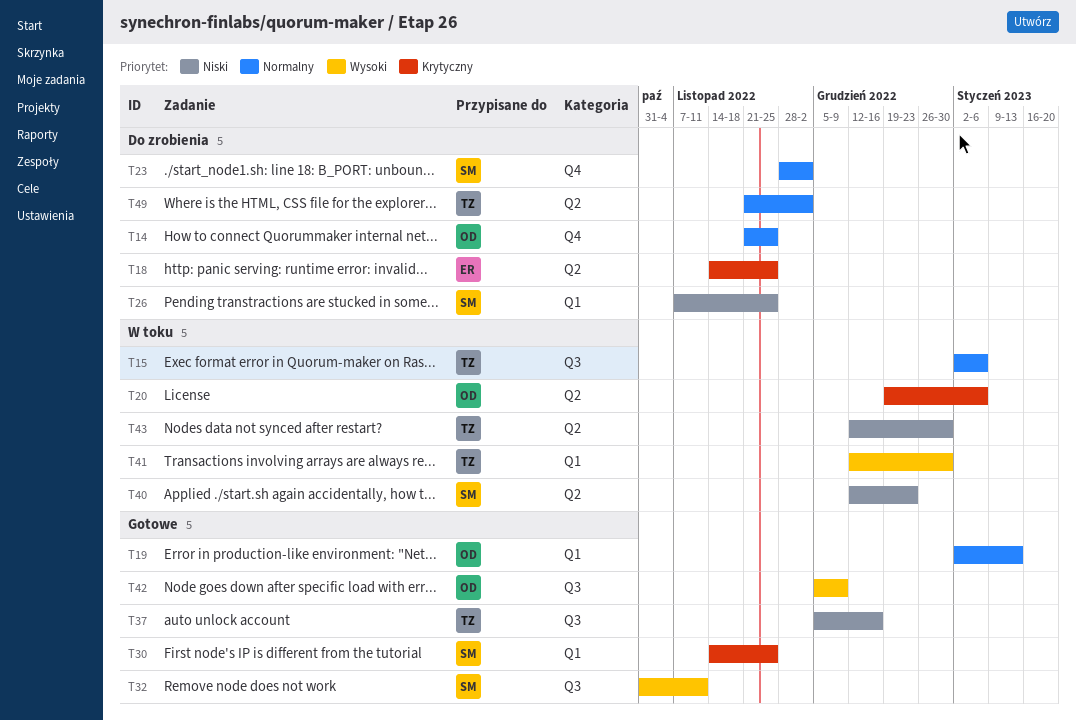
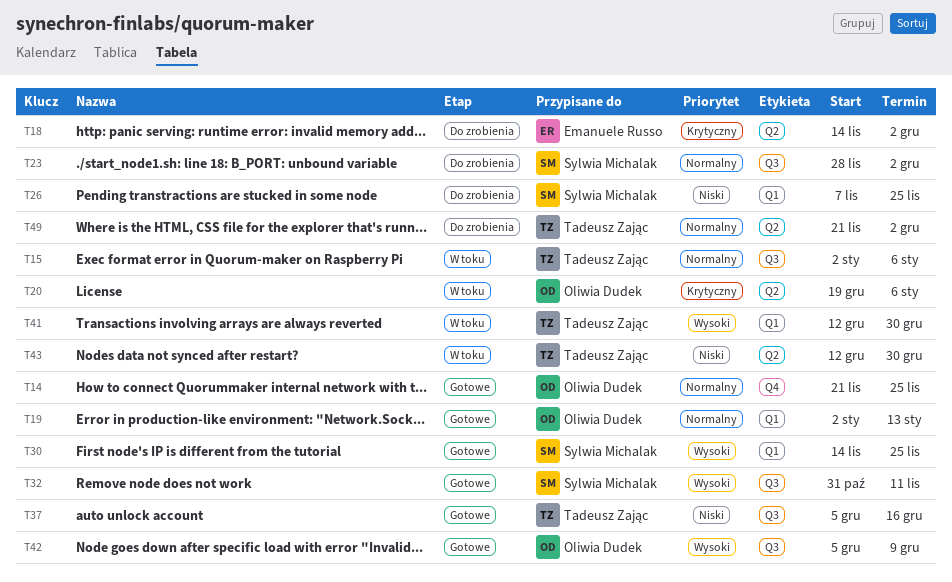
T14, status: Do zrobienia -> Gotowe
T18, due: Nov 25 -> Dec 2
T23, label: Q4 -> Q3
T30, priority: Krytyczny -> Wysoki
T40: present -> none

